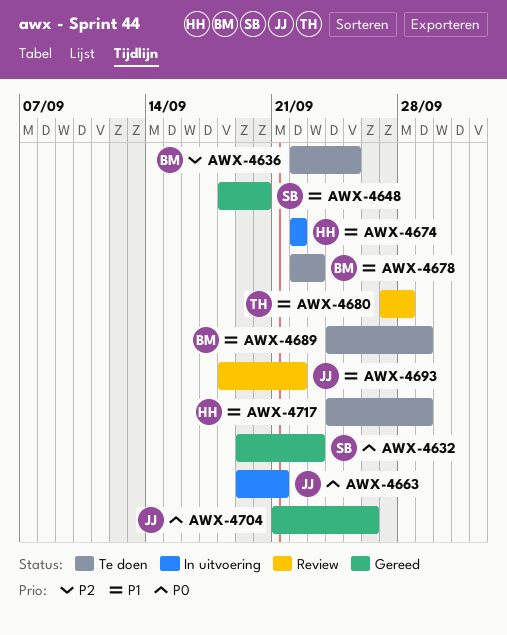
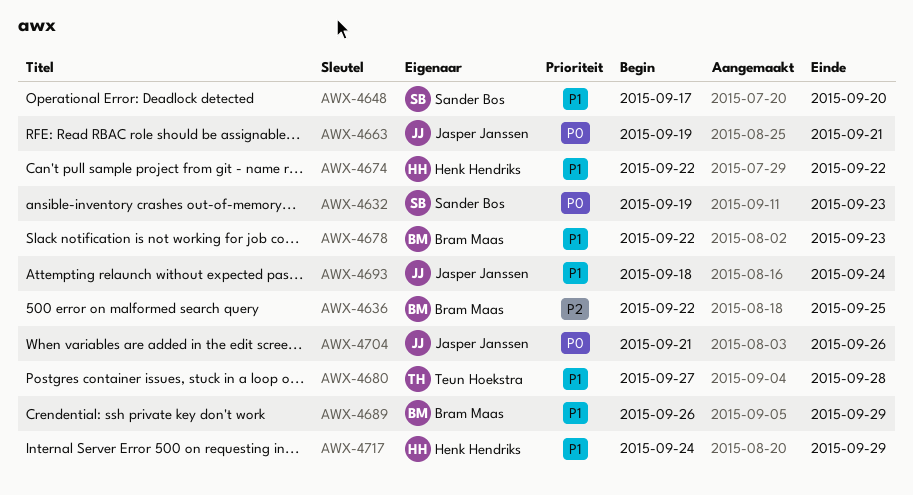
AWX-4648, start: Sep 18 -> Sep 17
AWX-4689, start: Sep 24 -> Sep 26
AWX-4693, due: Sep 22 -> Sep 24

